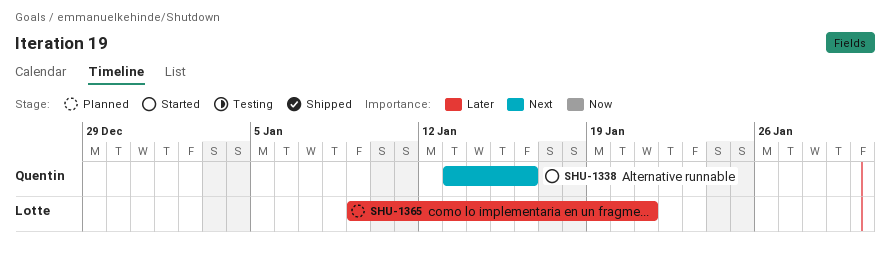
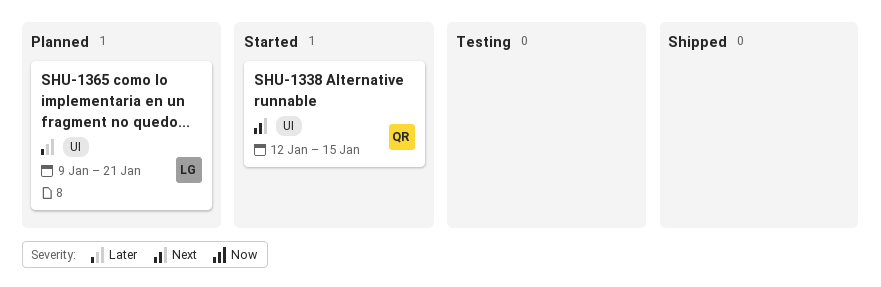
SHU-1338, start: Jan 13 -> Jan 12
SHU-1338, due: Jan 16 -> Jan 15

